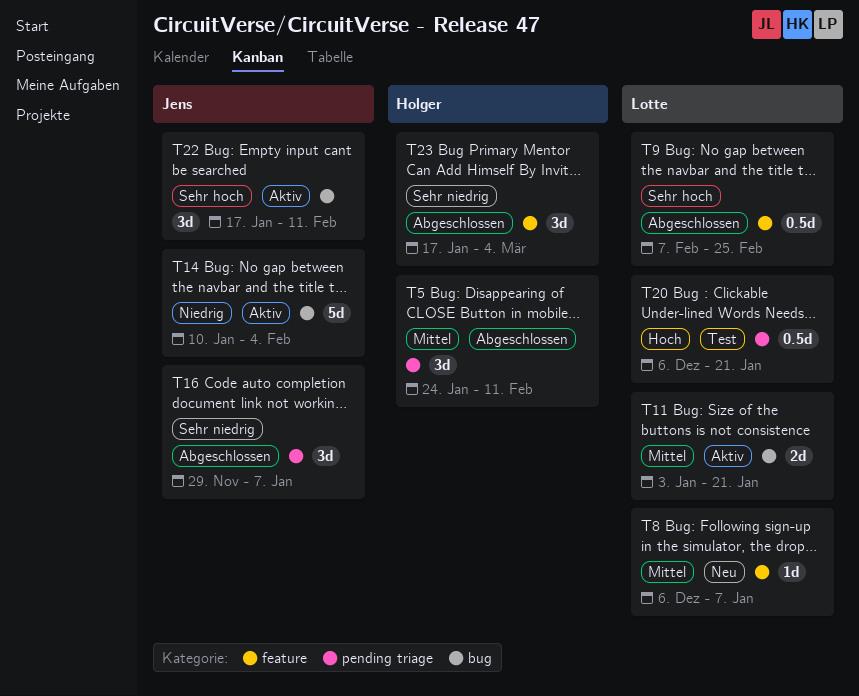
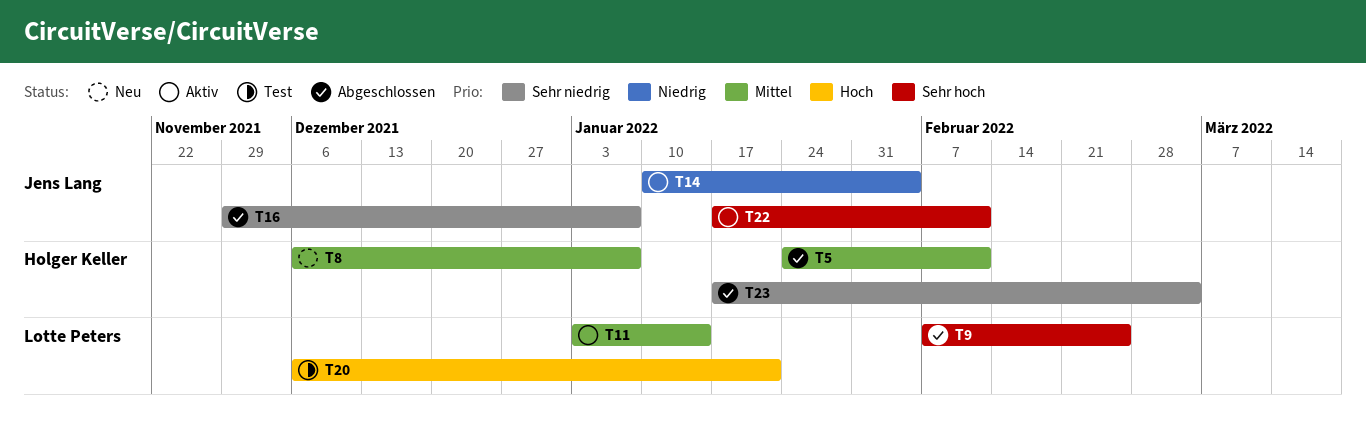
T8, owner: Lotte Peters -> Holger Keller
T11, due: Jan 21 -> Jan 14

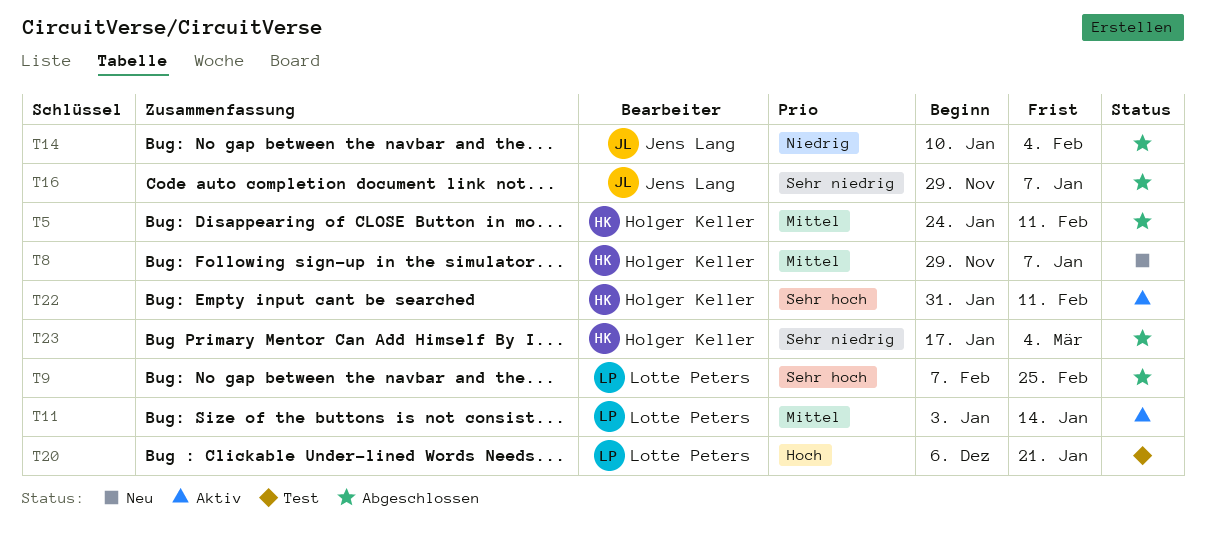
T8, start: Dec 6 -> Nov 29
T14, status: Aktiv -> Abgeschlossen
T22, owner: Jens Lang -> Holger Keller
T22, start: Jan 17 -> Jan 31

